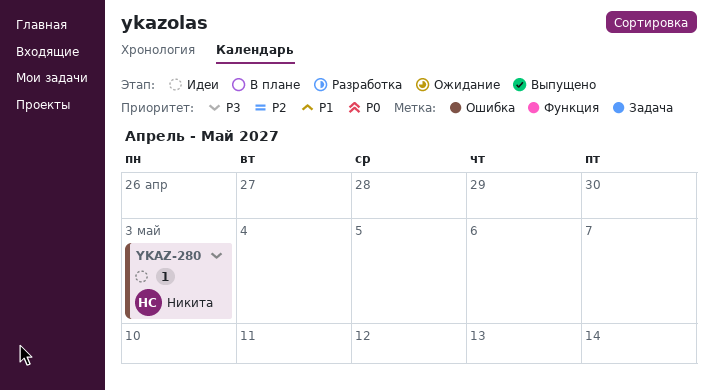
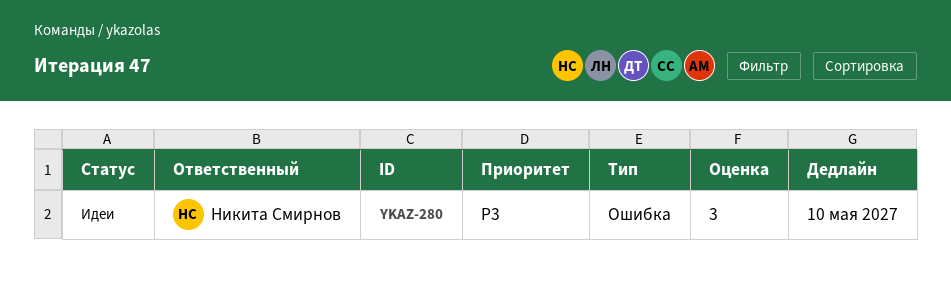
YKAZ-280, estimate: 1 -> 3
YKAZ-280, due: May 3 -> May 10

